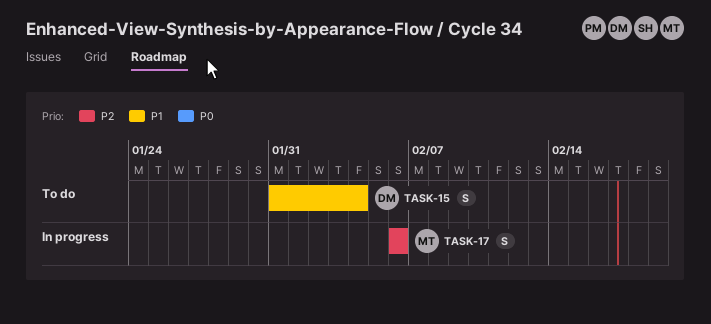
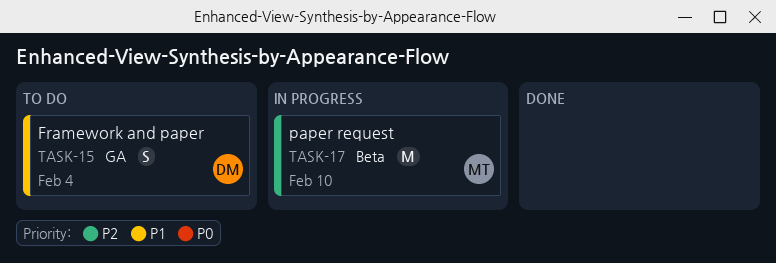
TASK-17, estimate: S -> M
TASK-17, due: Feb 6 -> Feb 10

